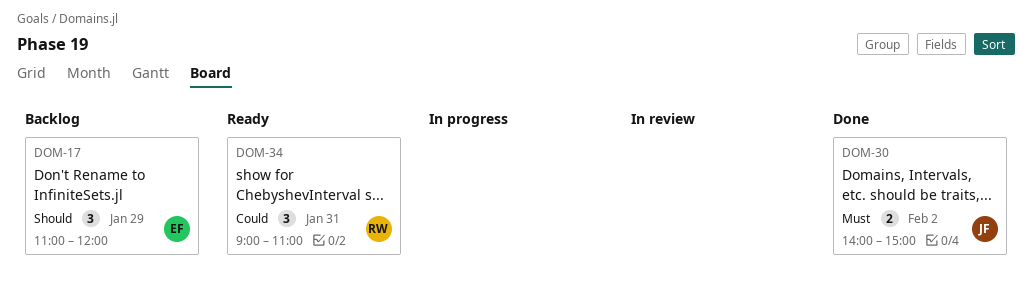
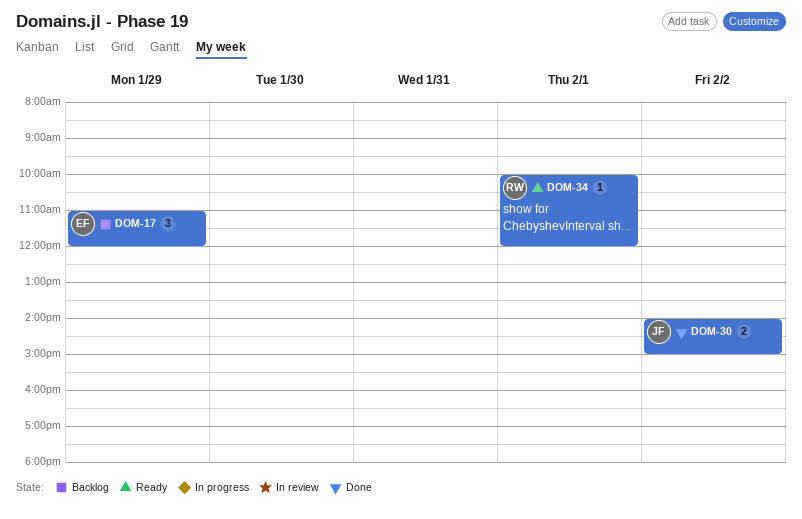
DOM-34, estimate: 3 -> 1
DOM-34, day: Jan 31 -> Feb 1
DOM-34, begins: 09:00 -> 10:00
DOM-34, ends: 11:00 -> 12:00

